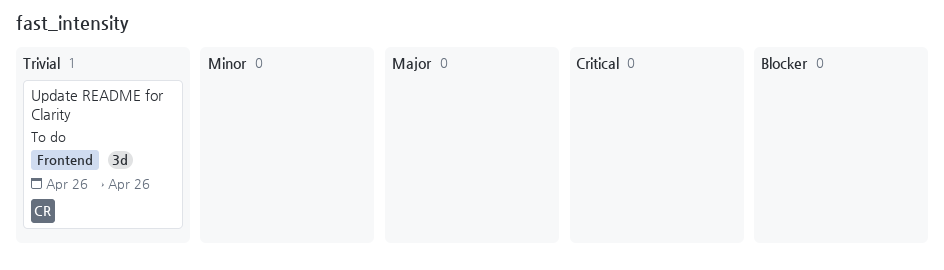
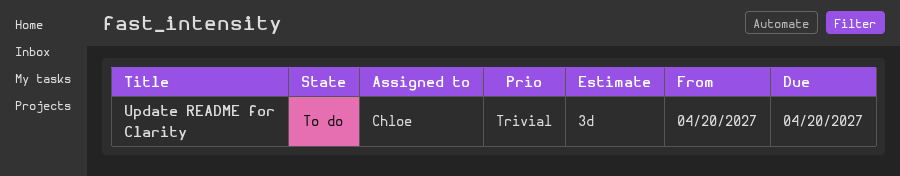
Update README for Clarity, start: Apr 26 -> Apr 20
Update README for Clarity, due: Apr 26 -> Apr 20

